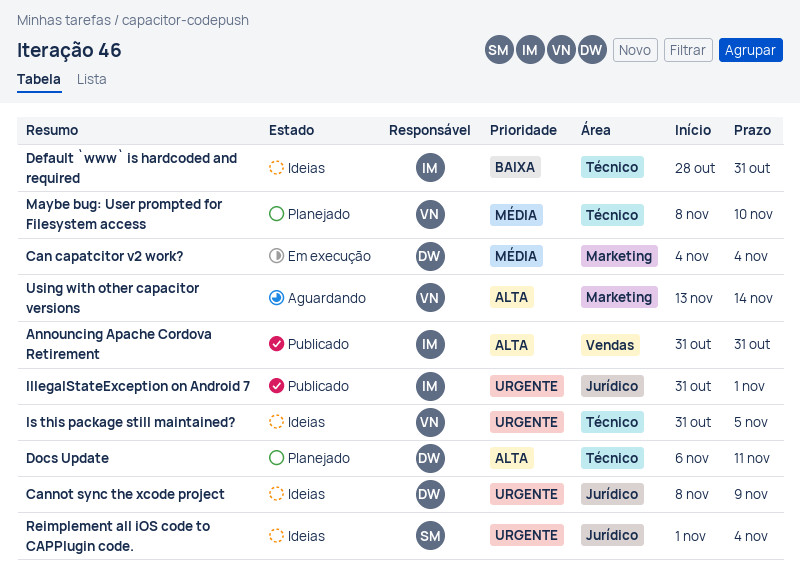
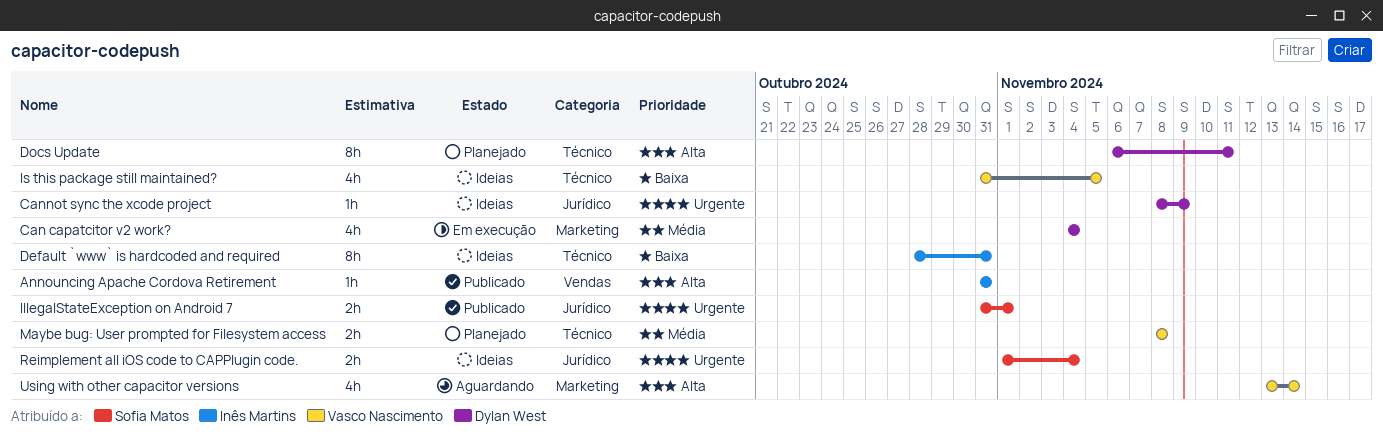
IllegalStateException on Android 7, owner: Inês Martins -> Sofia Matos
Is this package still maintained?, priority: Urgente -> Baixa
Maybe bug: User prompted for Filesystem access, due: Nov 10 -> Nov 8

